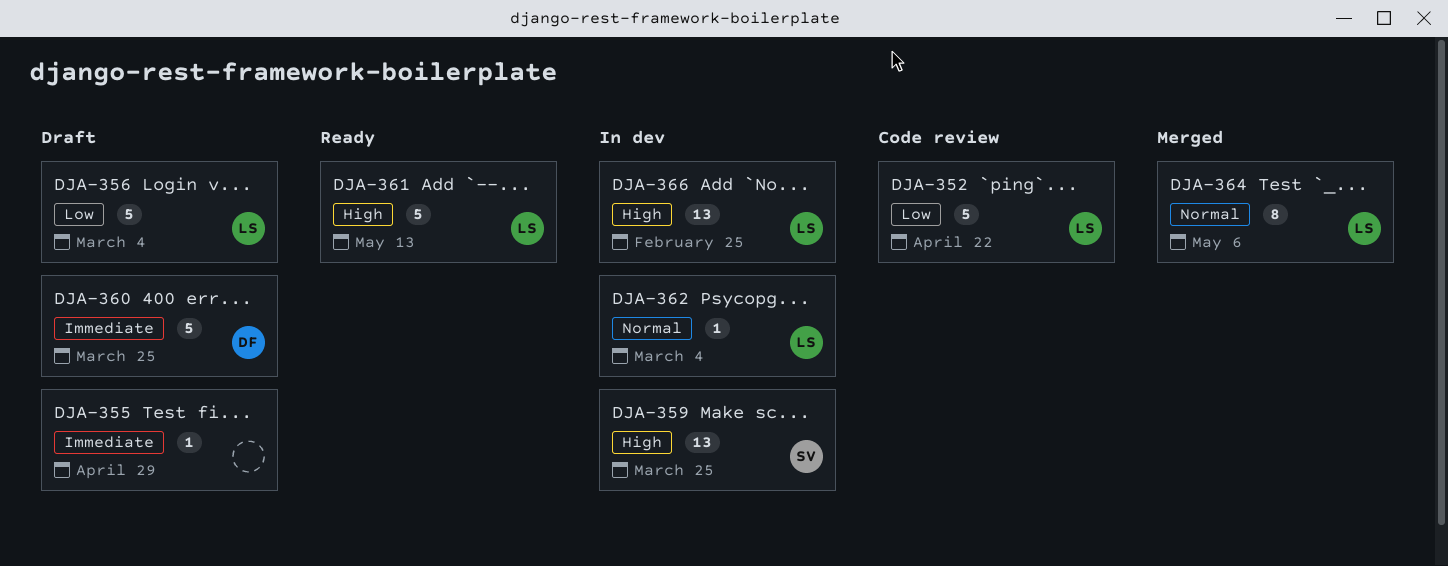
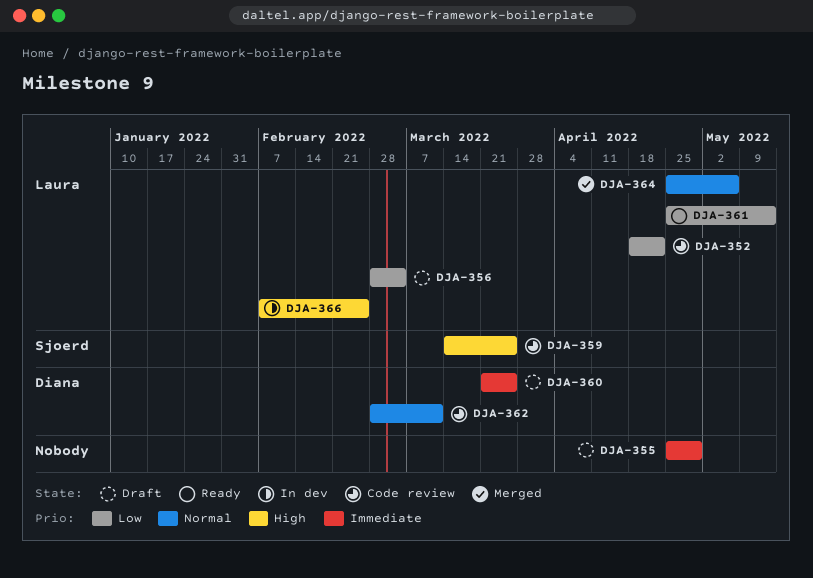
DJA-359, status: In dev -> Code review
DJA-361, priority: High -> Low
DJA-362, status: In dev -> Code review
DJA-362, owner: Laura -> Diana
DJA-362, due: Mar 4 -> Mar 11

